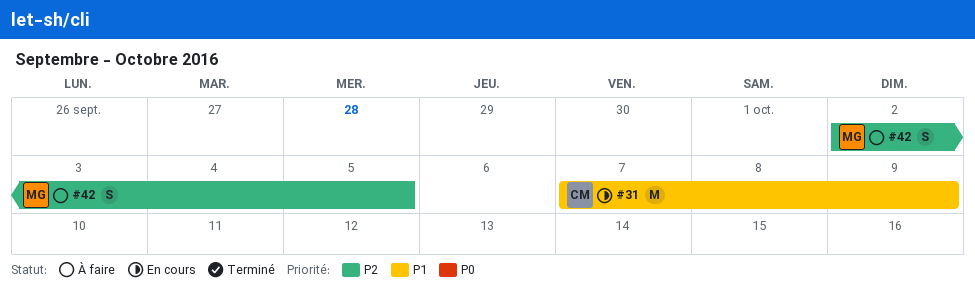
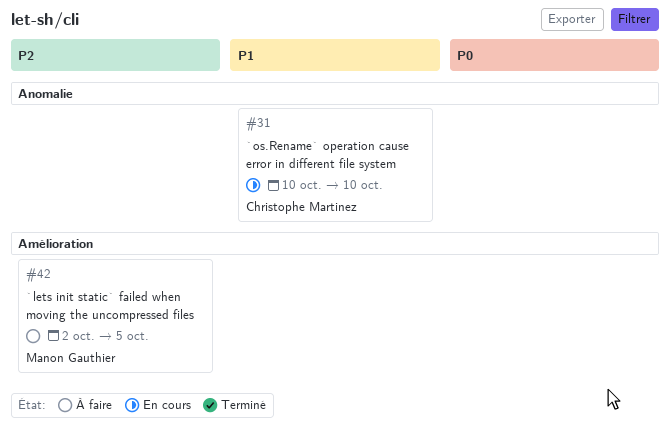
#31, start: Oct 7 -> Oct 10
#31, due: Oct 9 -> Oct 10

